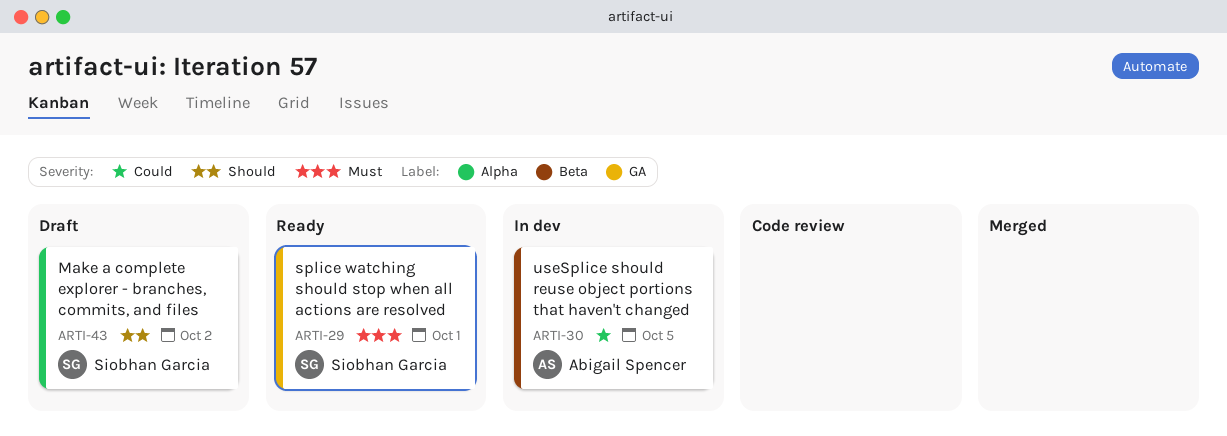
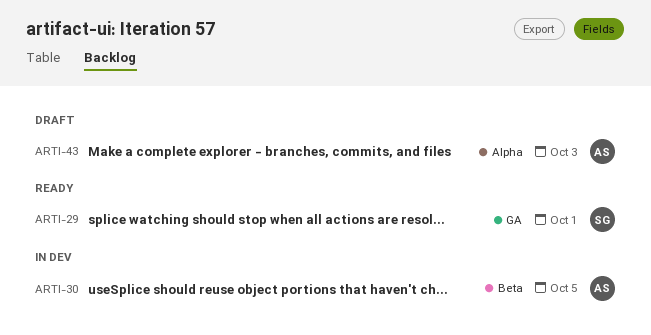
ARTI-43, owner: Siobhan Garcia -> Abigail Spencer
ARTI-43, due: Oct 2 -> Oct 3

